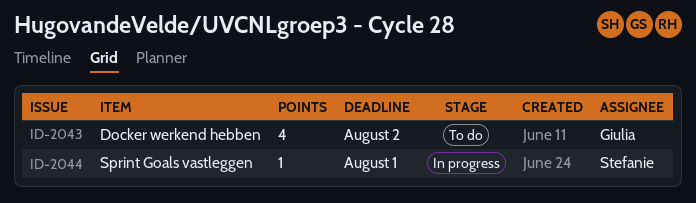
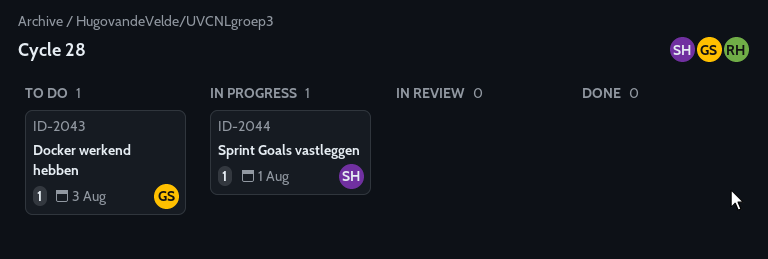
ID-2043, estimate: 4 -> 1
ID-2043, due: Aug 2 -> Aug 3

